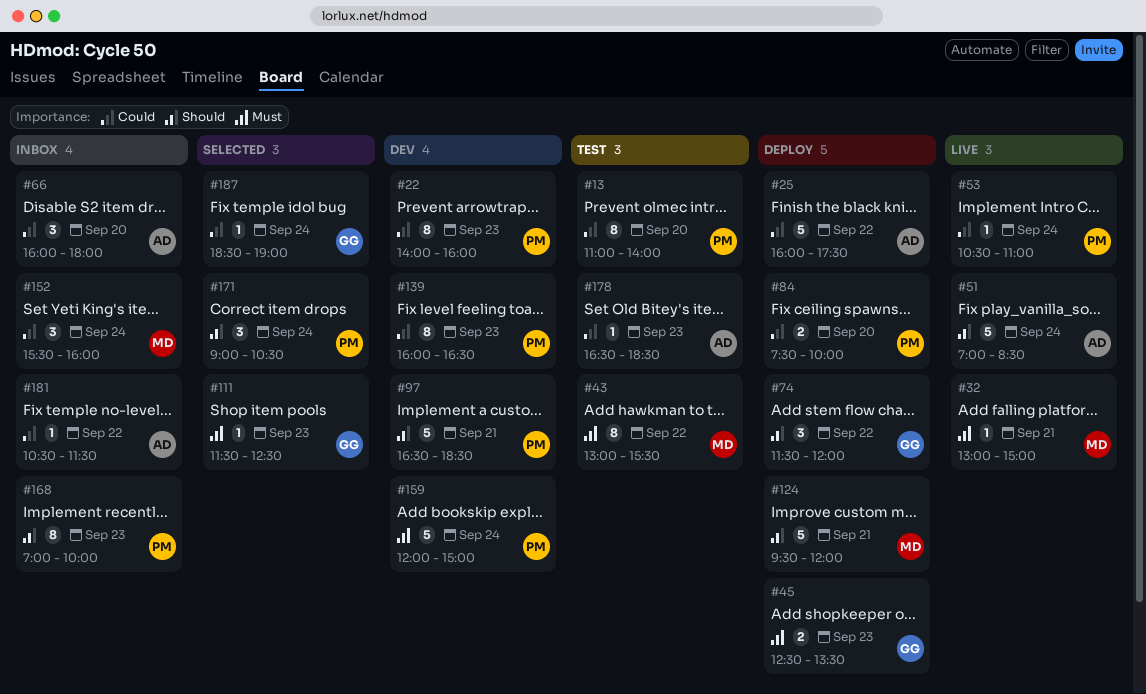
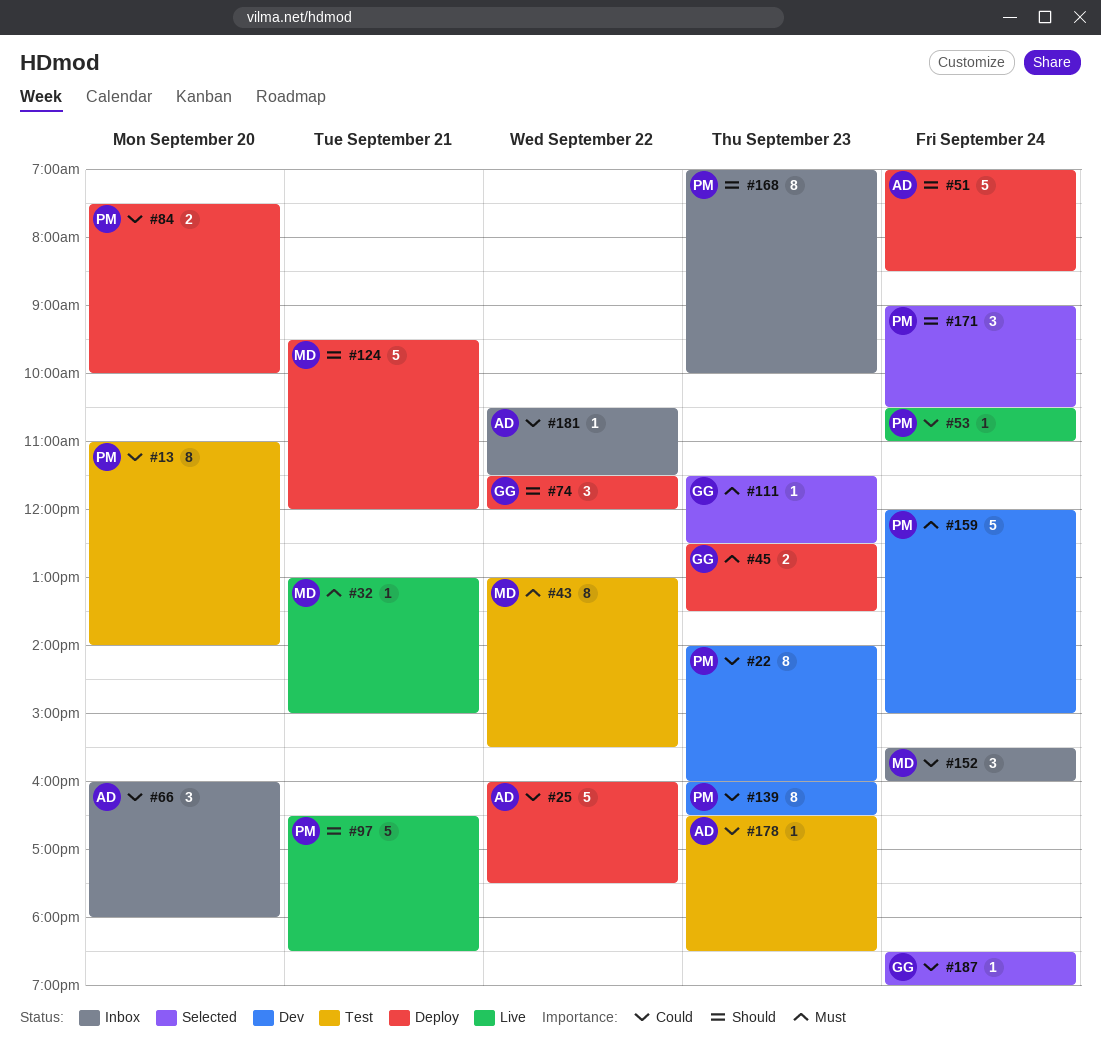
#51, status: Live -> Deploy
#97, status: Dev -> Live

